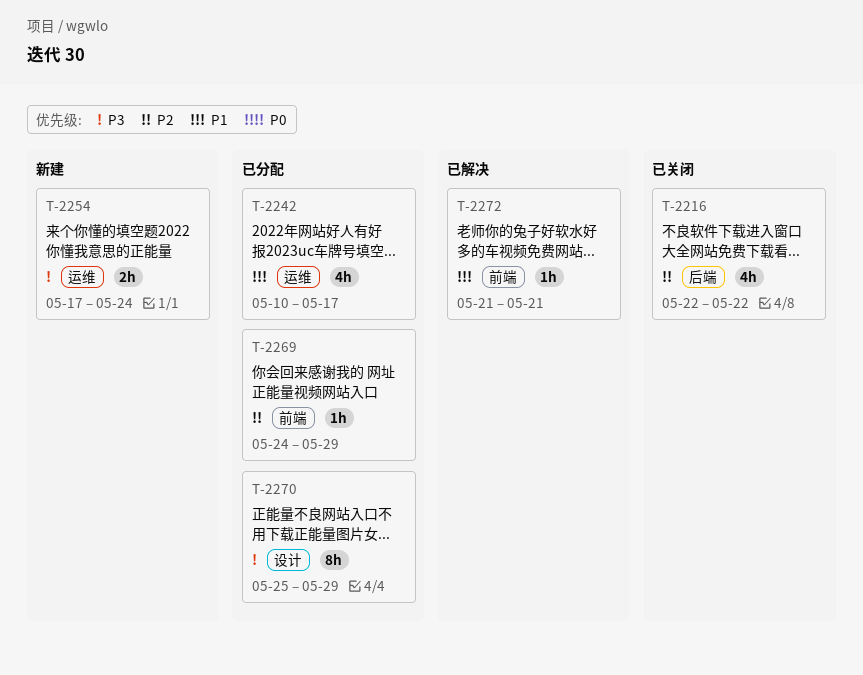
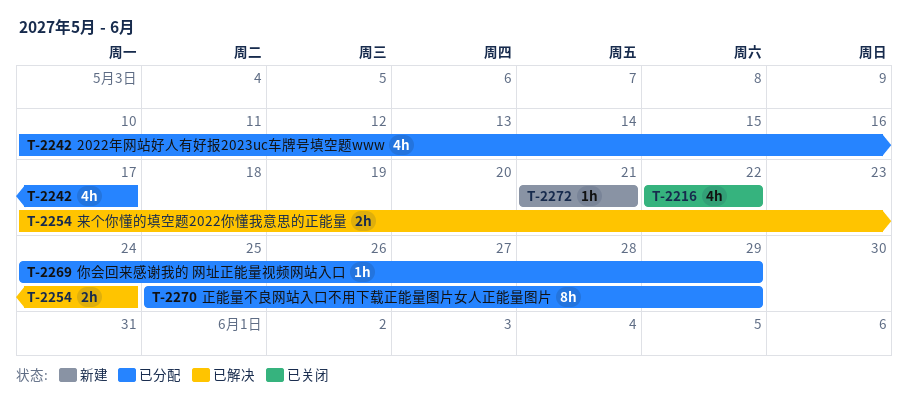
T-2254, status: 新建 -> 已解决
T-2272, status: 已解决 -> 新建

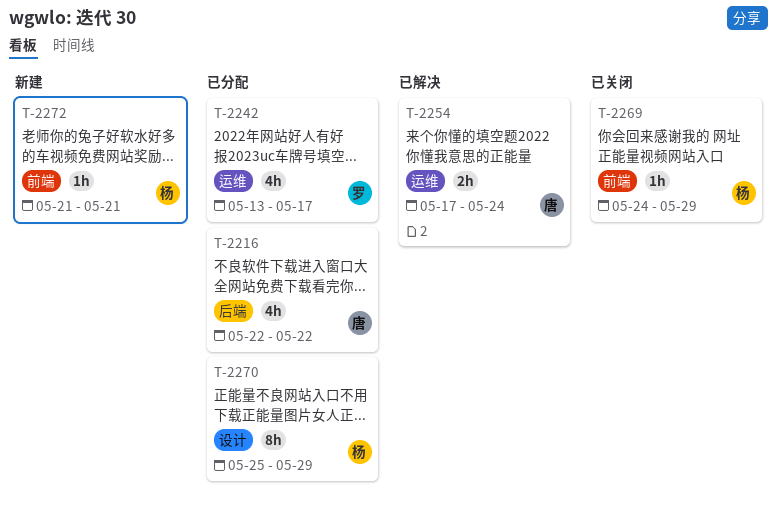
T-2216, status: 已关闭 -> 已分配
T-2242, start: May 10 -> May 13
T-2269, status: 已分配 -> 已关闭

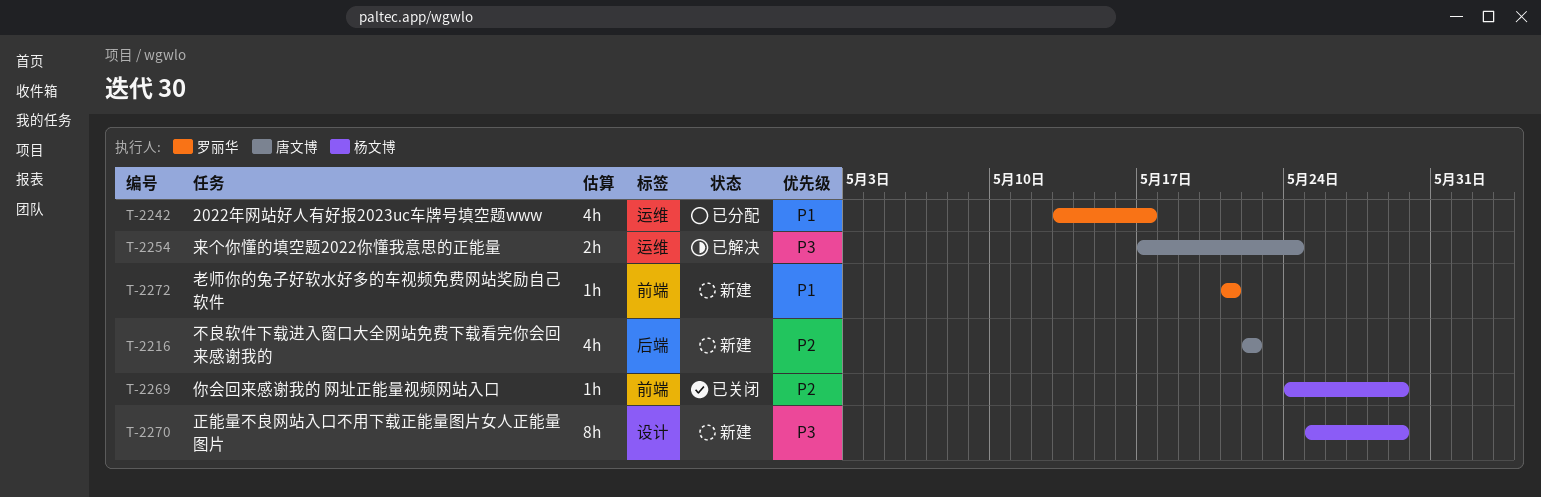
T-2216, status: 已分配 -> 新建
T-2270, status: 已分配 -> 新建
T-2272, owner: 杨文博 -> 罗丽华

